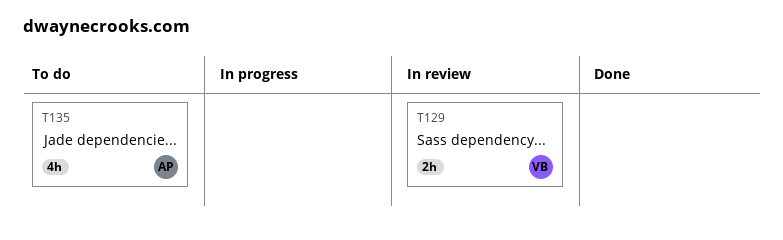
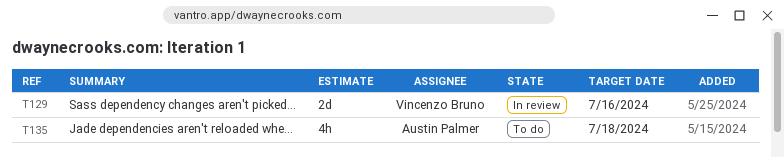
T129, estimate: 2h -> 2d

